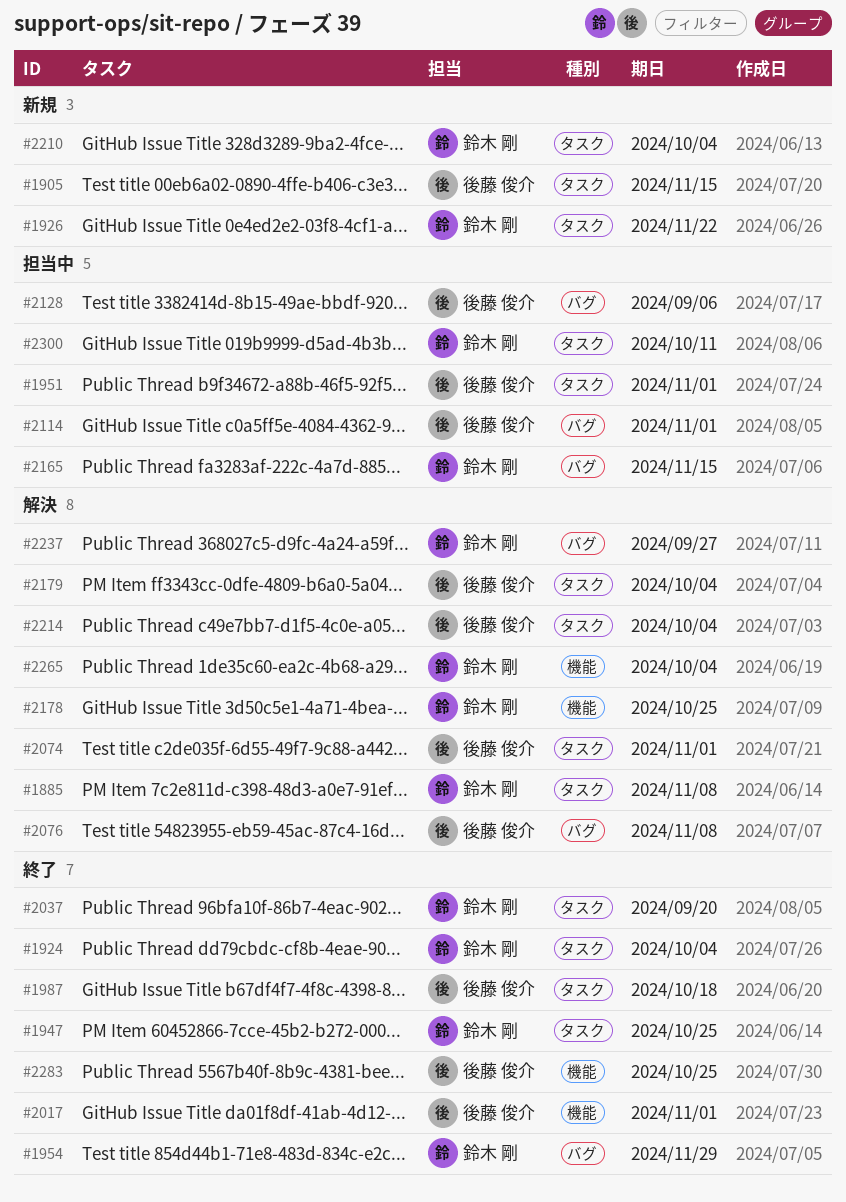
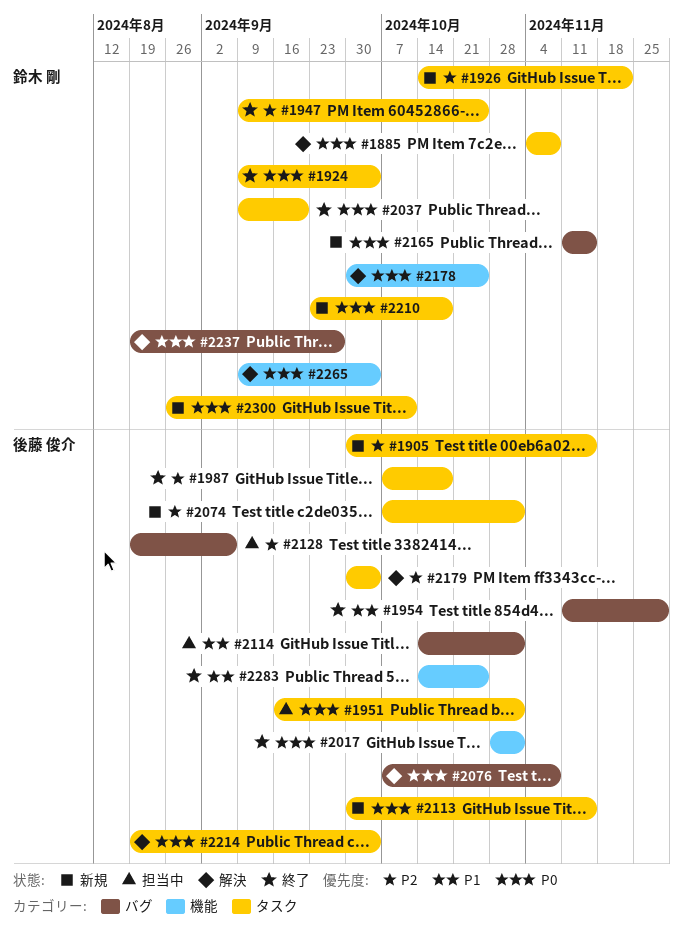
#1954, owner: 鈴木 剛 -> 後藤 俊介
#2074, status: 解決 -> 新規
#2113: none -> present
#2165, status: 担当中 -> 新規
#2210, due: Oct 4 -> Oct 18
#2300, status: 担当中 -> 新規

